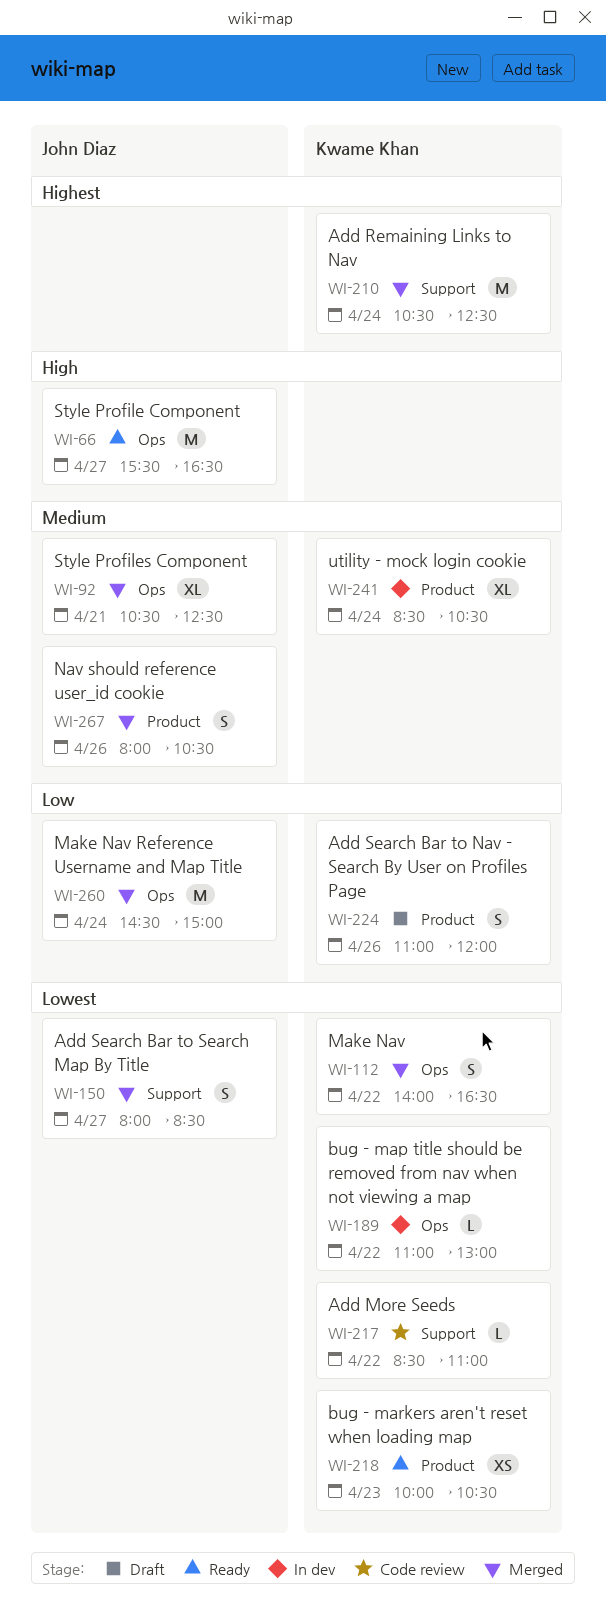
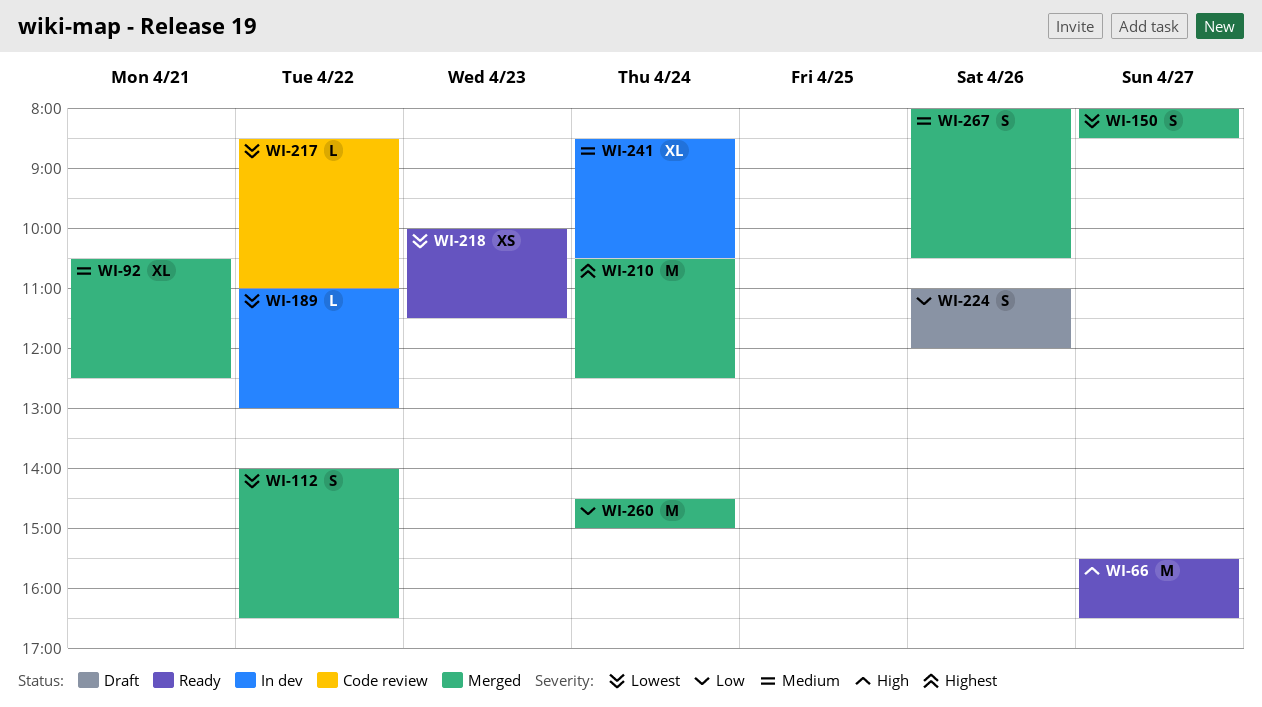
WI-218, ends: 10:30 -> 11:30

